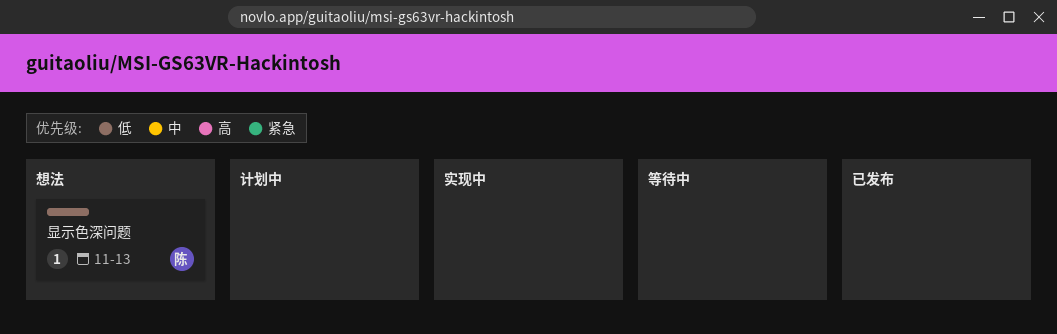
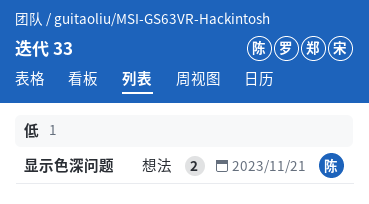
显示色深问题, estimate: 1 -> 2
显示色深问题, due: Nov 13 -> Nov 21

